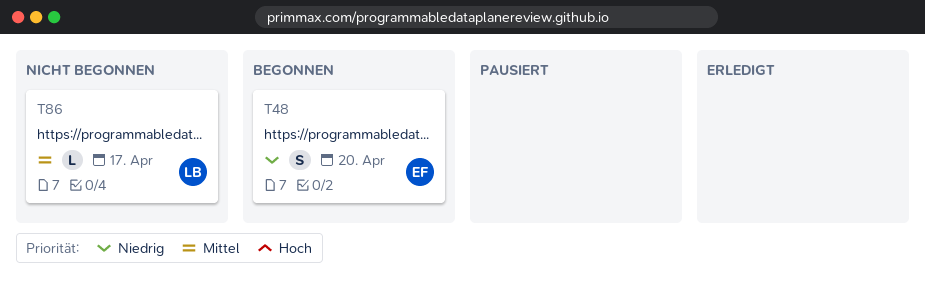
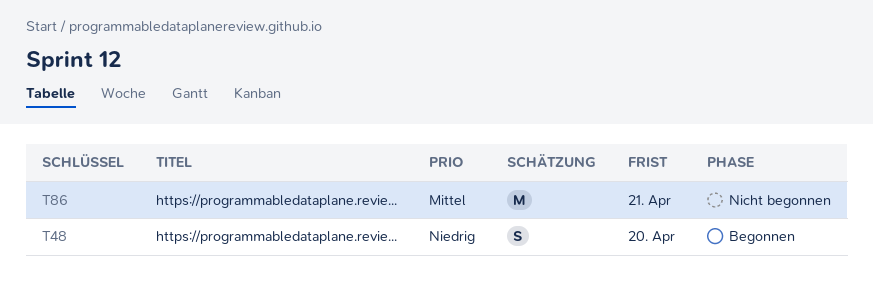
T86, estimate: L -> M
T86, due: Apr 17 -> Apr 21

